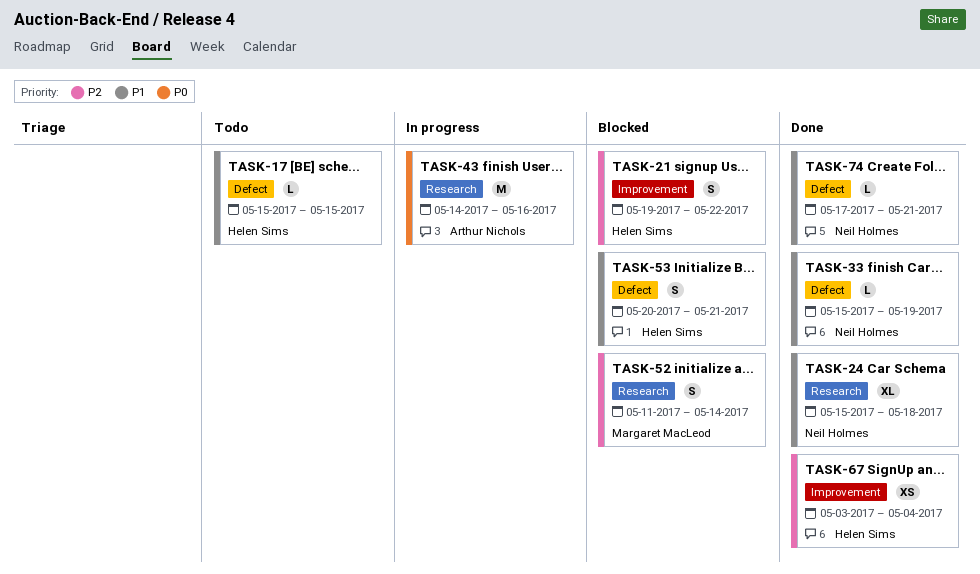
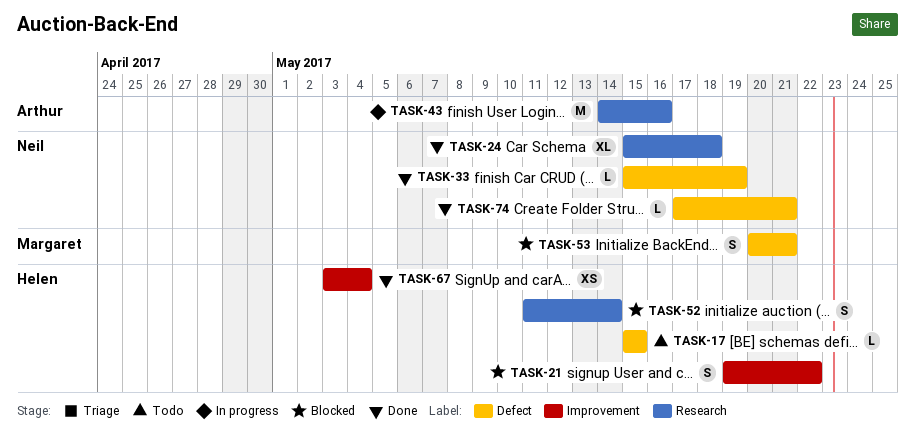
TASK-52, owner: Margaret MacLeod -> Helen Sims
TASK-53, owner: Helen Sims -> Margaret MacLeod

